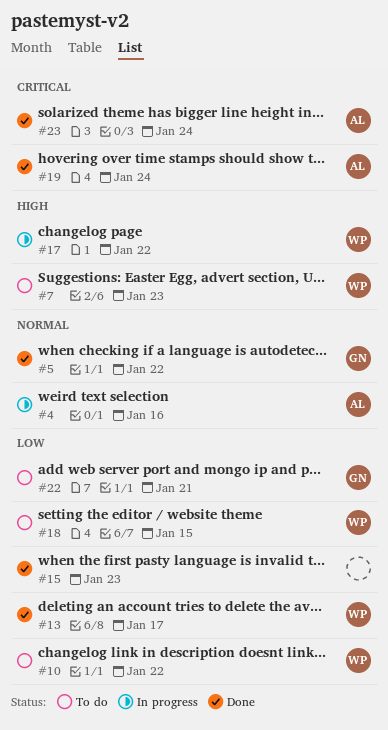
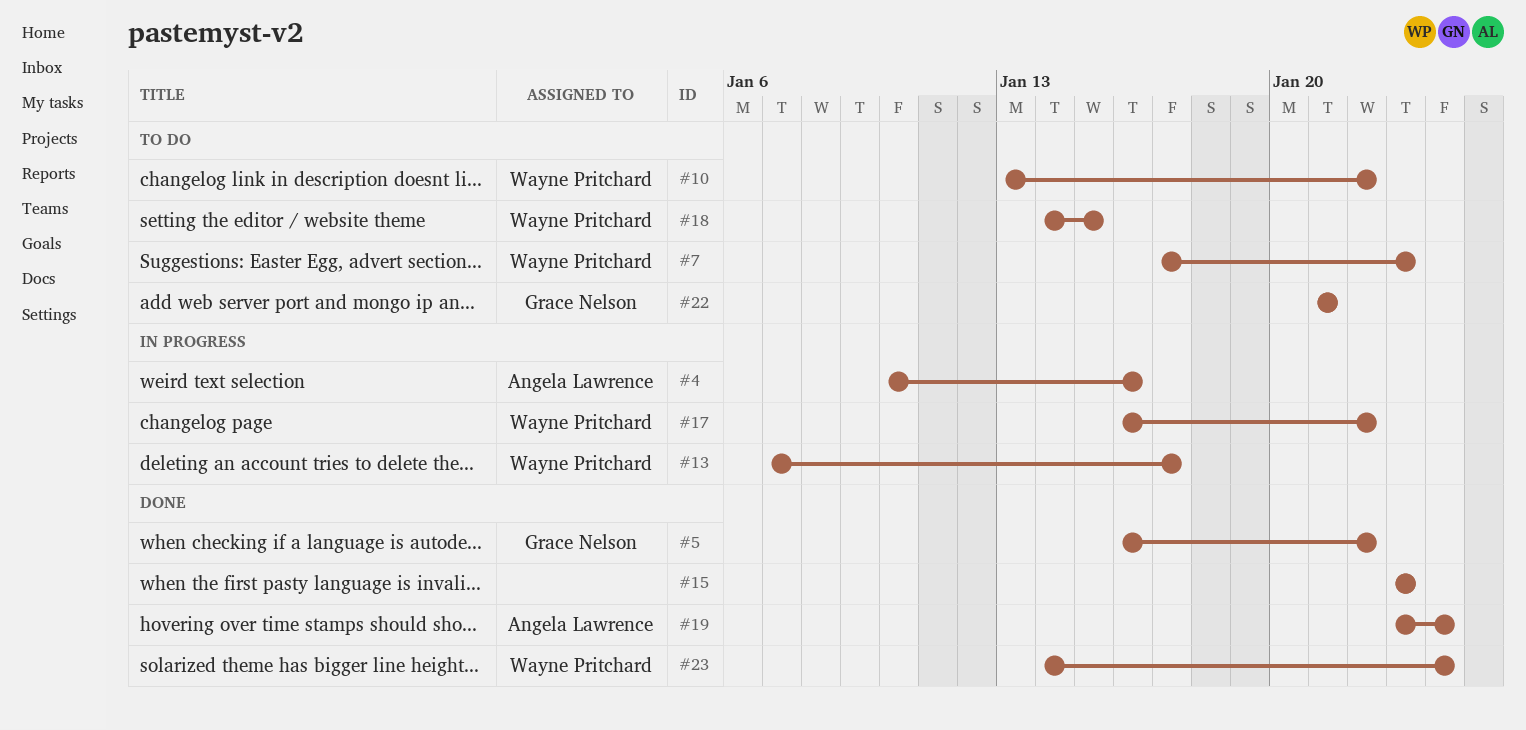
#13, status: Done -> In progress
#23, owner: Angela Lawrence -> Wayne Pritchard

